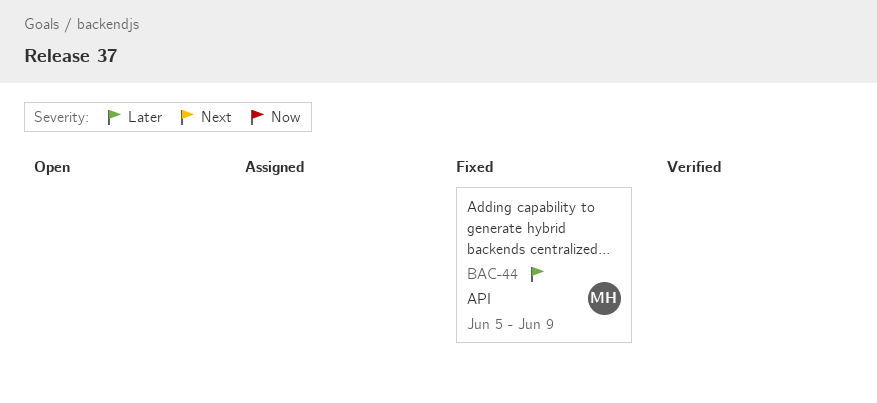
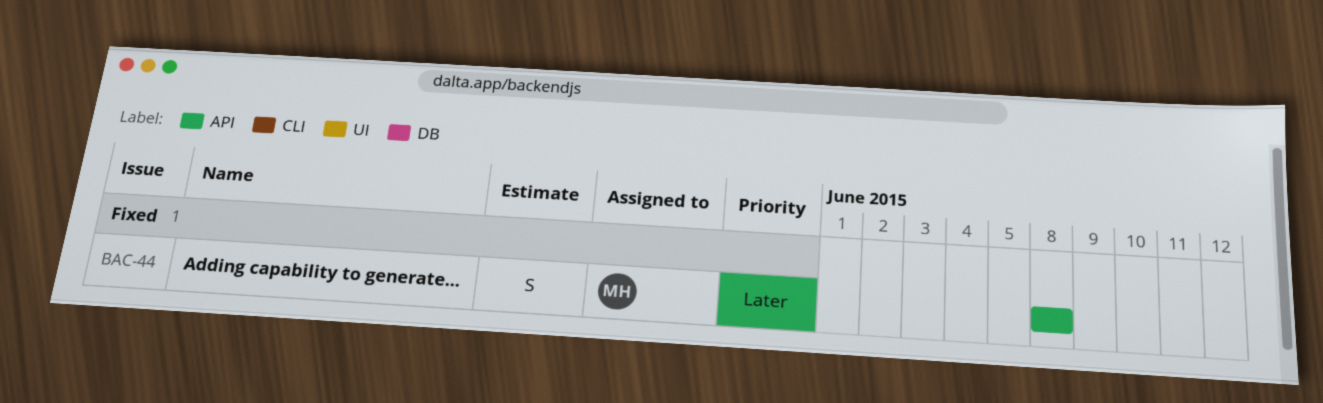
BAC-44, start: Jun 5 -> Jun 8
BAC-44, due: Jun 9 -> Jun 8

